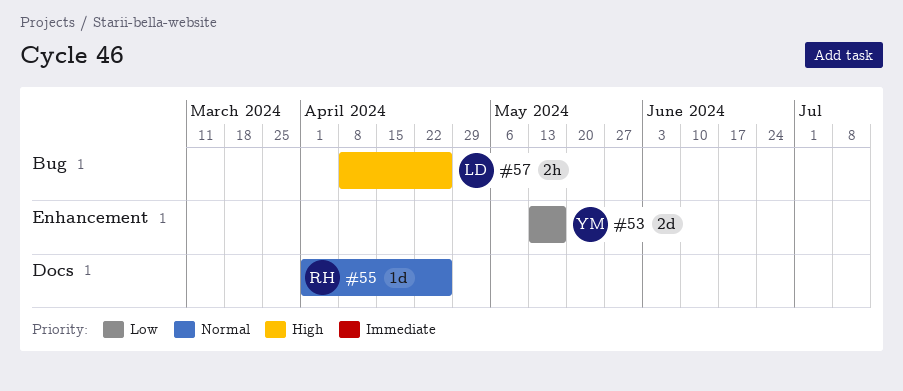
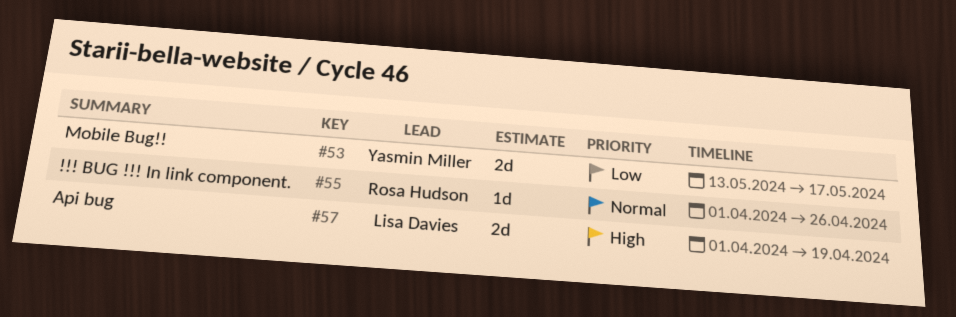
#57, estimate: 2h -> 2d
#57, start: Apr 8 -> Apr 1
#57, due: Apr 26 -> Apr 19

